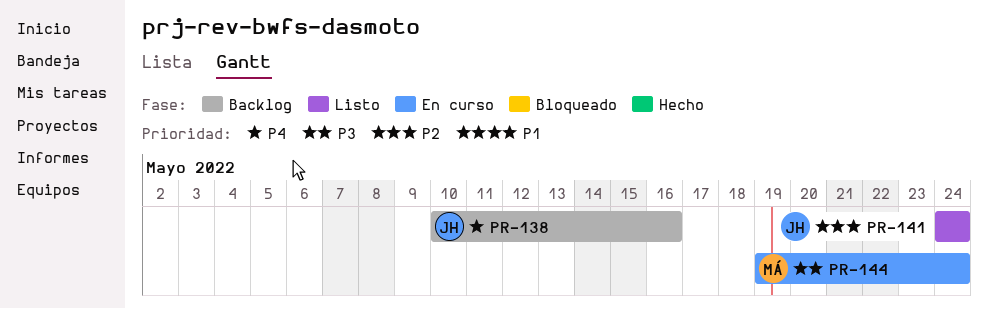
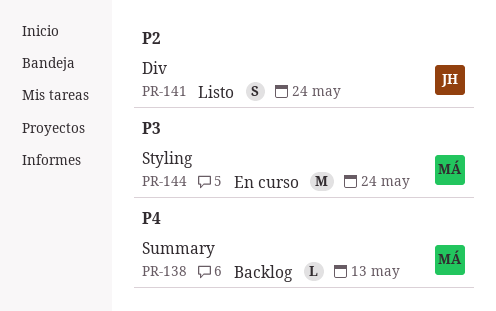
PR-138, owner: JH -> MÁ
PR-138, due: May 16 -> May 13

